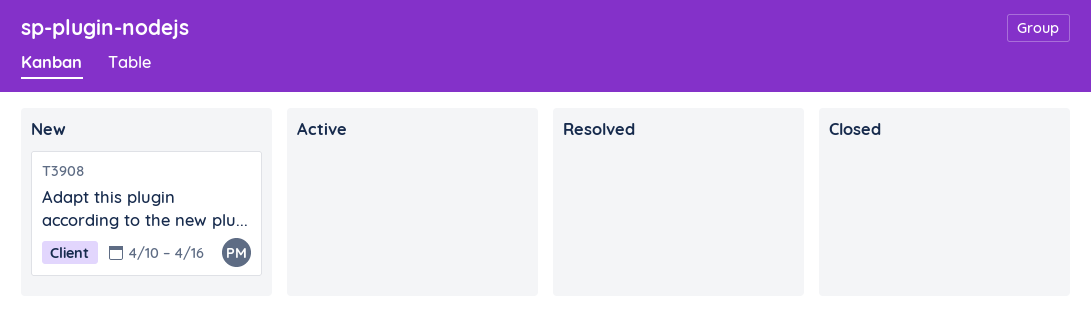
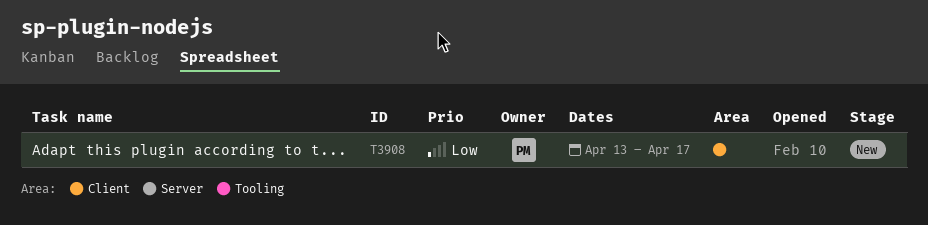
T3908, start: Apr 10 -> Apr 13
T3908, due: Apr 16 -> Apr 17

